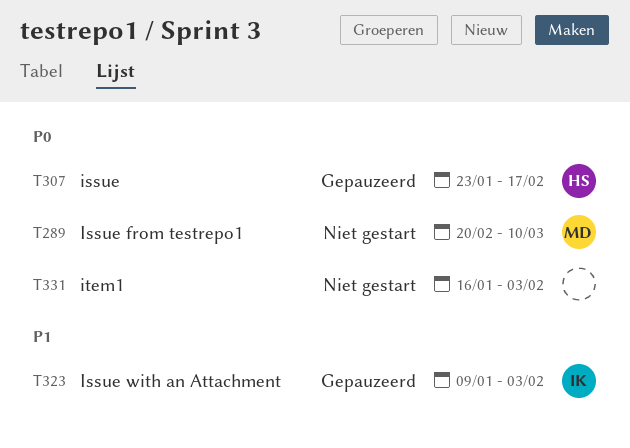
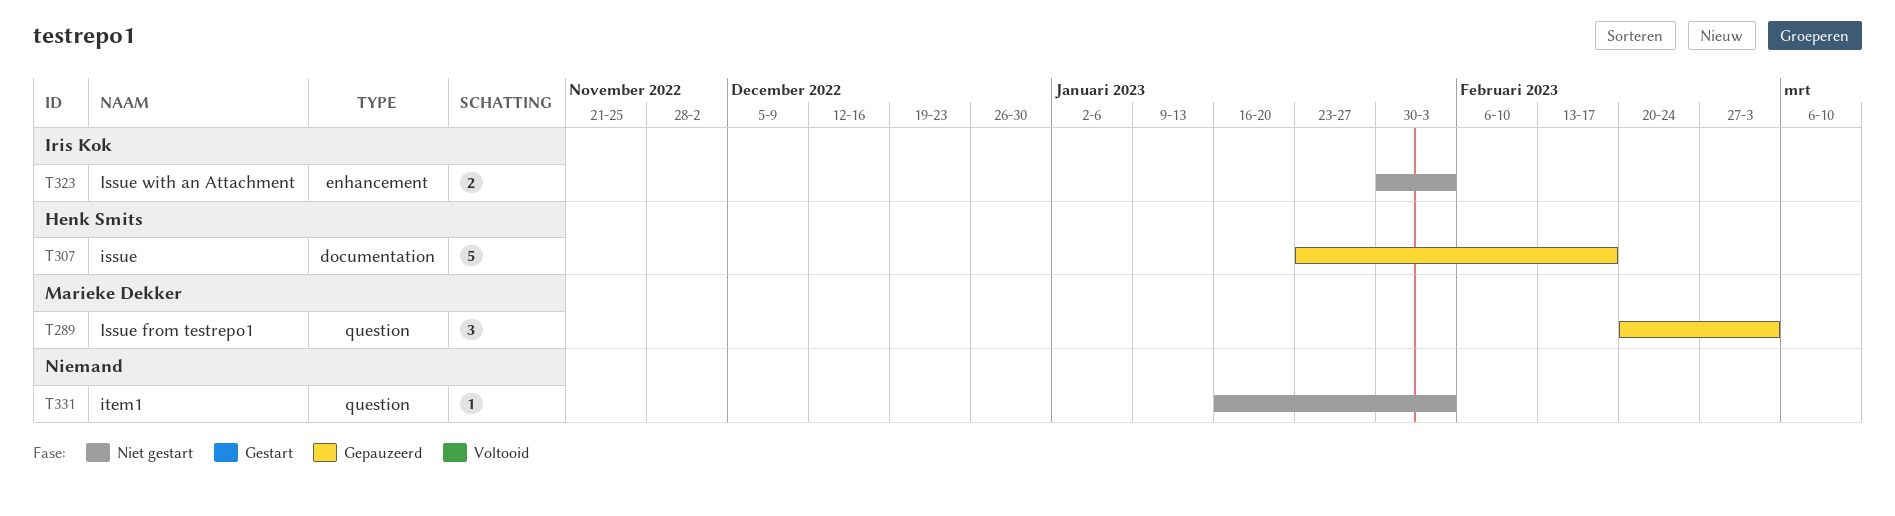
T289, status: Niet gestart -> Gepauzeerd
T289, due: Mar 10 -> Mar 3
T323, status: Gepauzeerd -> Niet gestart
T323, start: Jan 9 -> Jan 30

